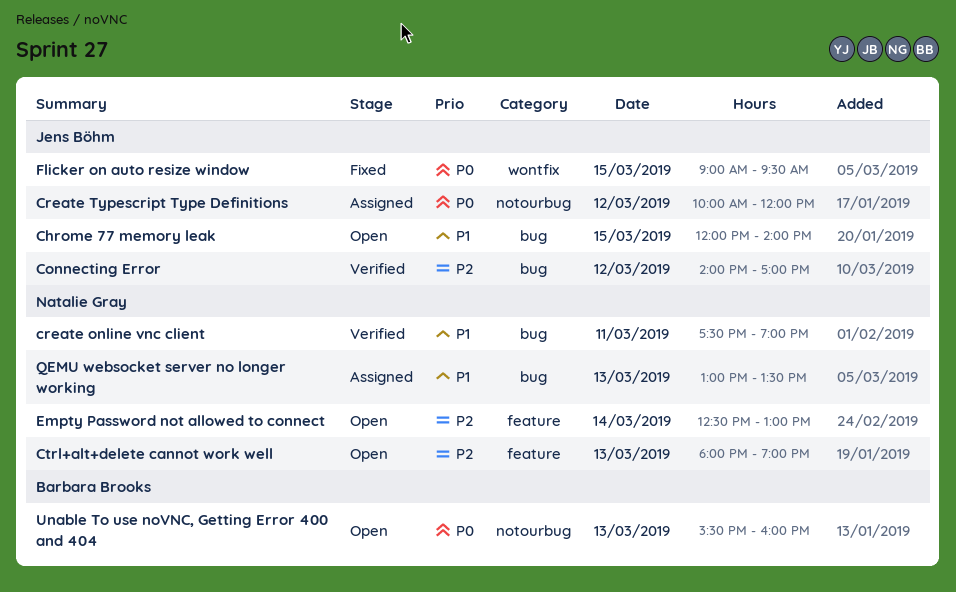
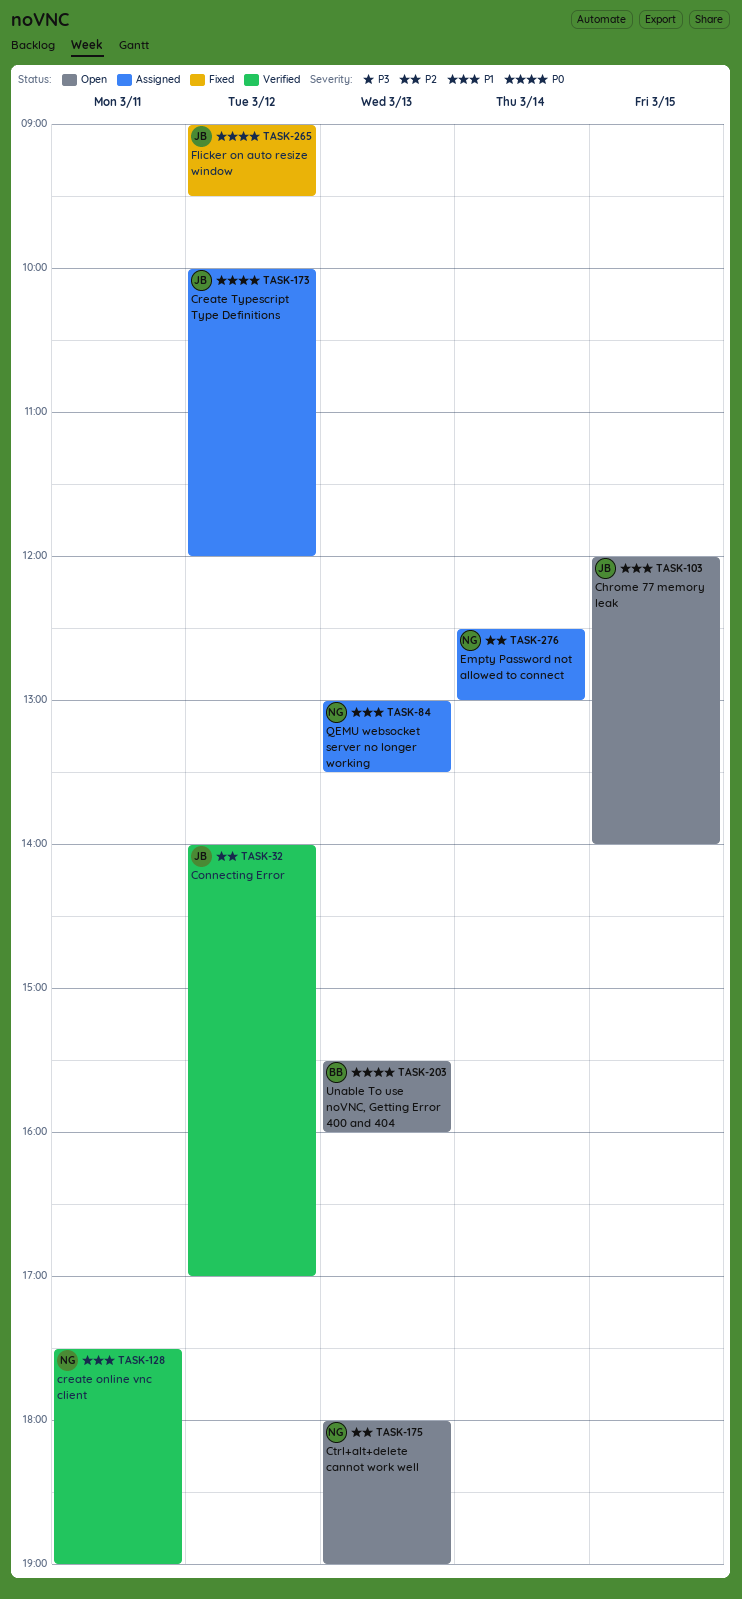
Empty Password not allowed to connect, status: Open -> Assigned
Flicker on auto resize window, day: Mar 15 -> Mar 12

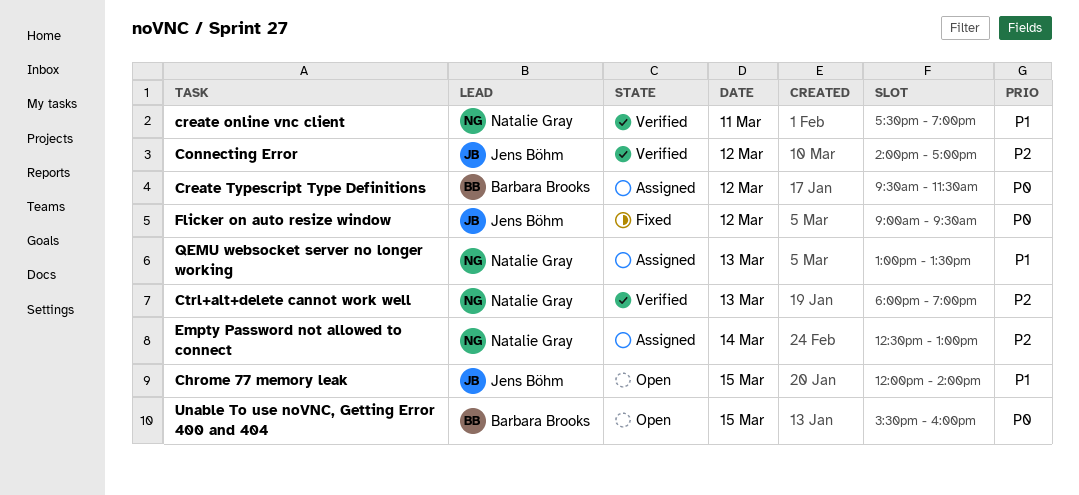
Create Typescript Type Definitions, owner: Jens Böhm -> Barbara Brooks
Create Typescript Type Definitions, begins: 10:00 -> 09:30
Create Typescript Type Definitions, ends: 12:00 -> 11:30
Ctrl+alt+delete cannot work well, status: Open -> Verified
Unable To use noVNC, Getting Error 400 and 404, day: Mar 13 -> Mar 15

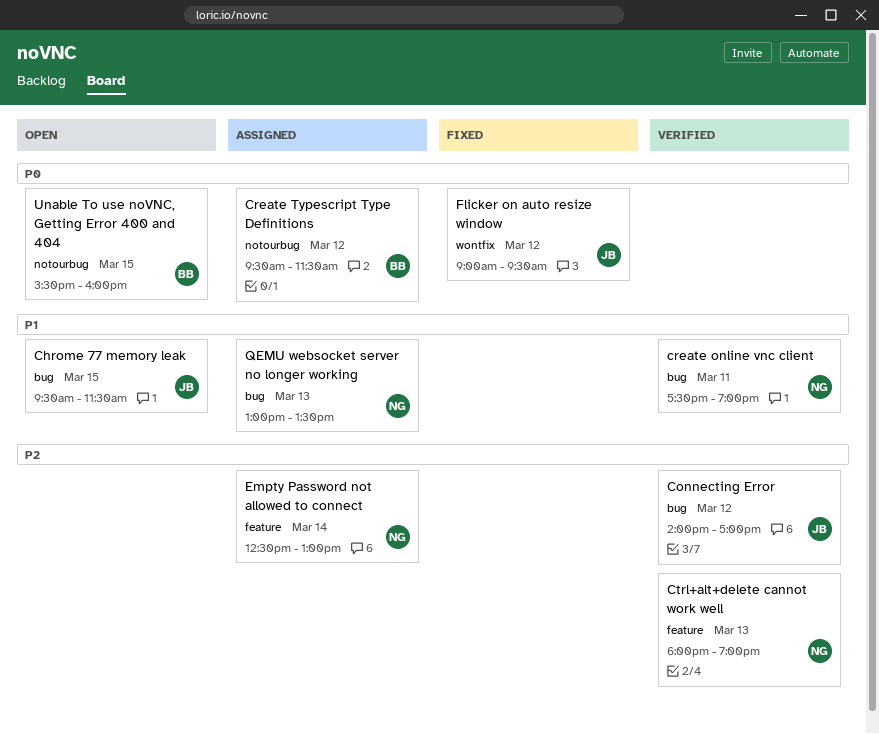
Chrome 77 memory leak, begins: 12:00 -> 09:30
Chrome 77 memory leak, ends: 14:00 -> 11:30

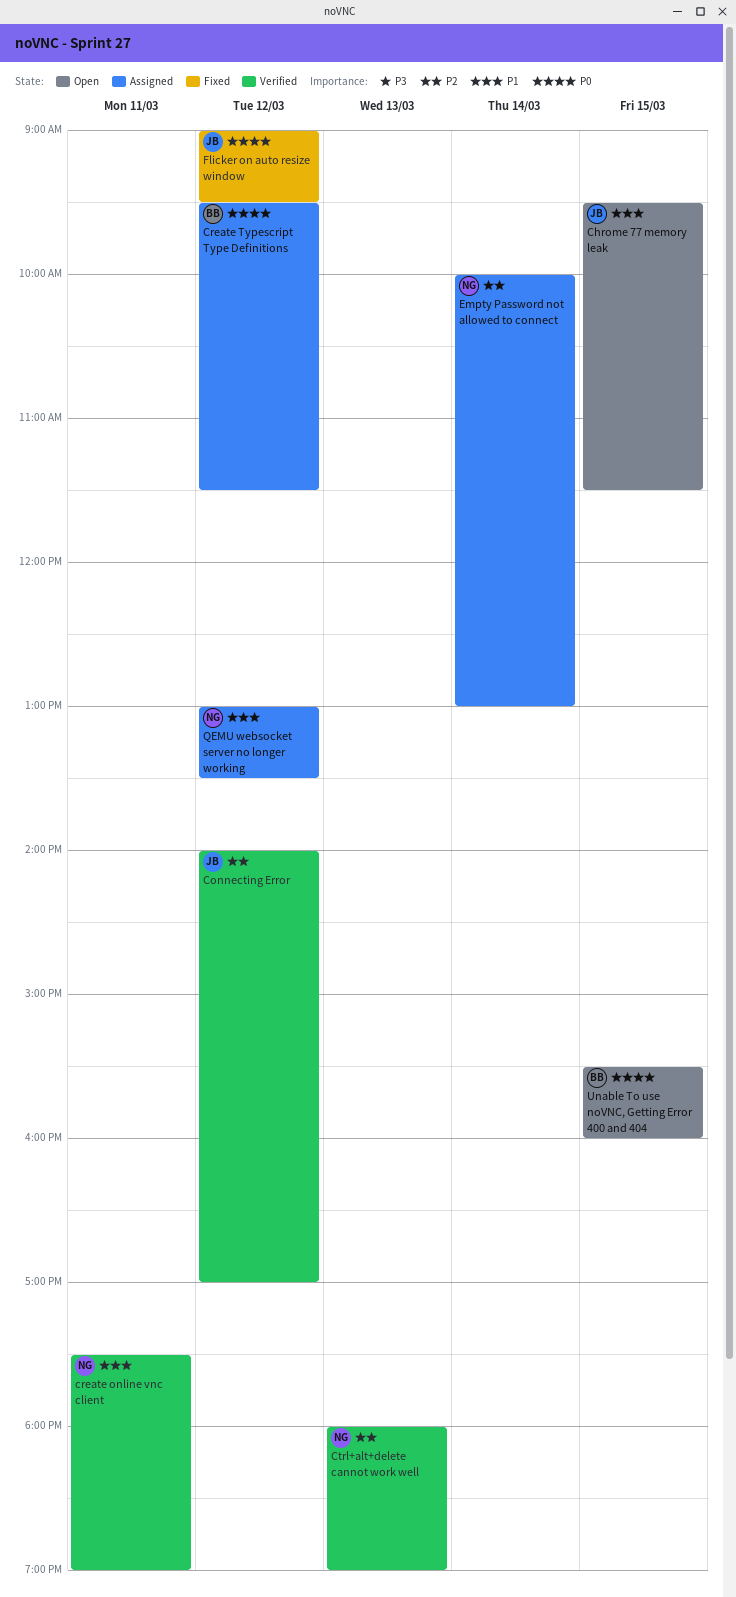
Empty Password not allowed to connect, begins: 12:30 -> 10:00
QEMU websocket server no longer working, day: Mar 13 -> Mar 12

